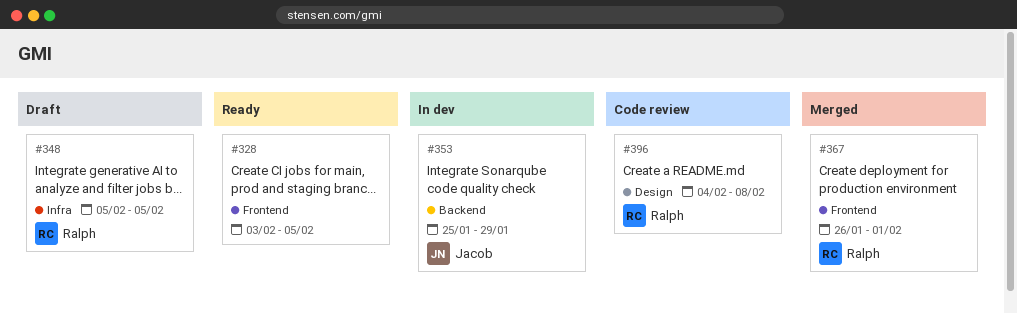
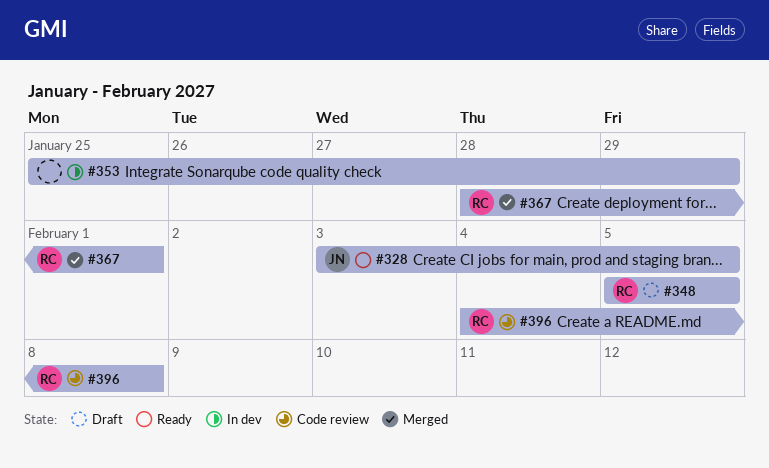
#328, owner: none -> Jacob
#353, owner: Jacob -> none
#367, start: Jan 26 -> Jan 28

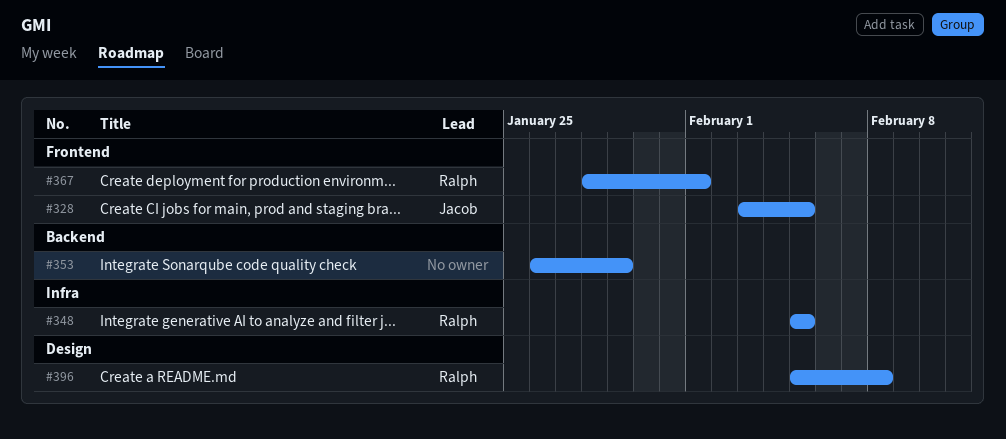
#353, start: Jan 25 -> Jan 26
#396, start: Feb 4 -> Feb 5

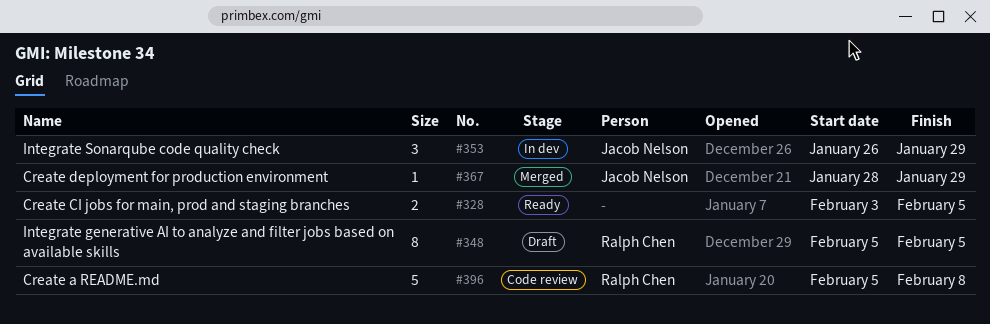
#328, owner: Jacob Nelson -> none
#353, owner: none -> Jacob Nelson
#367, owner: Ralph Chen -> Jacob Nelson
#367, due: Feb 1 -> Jan 29

